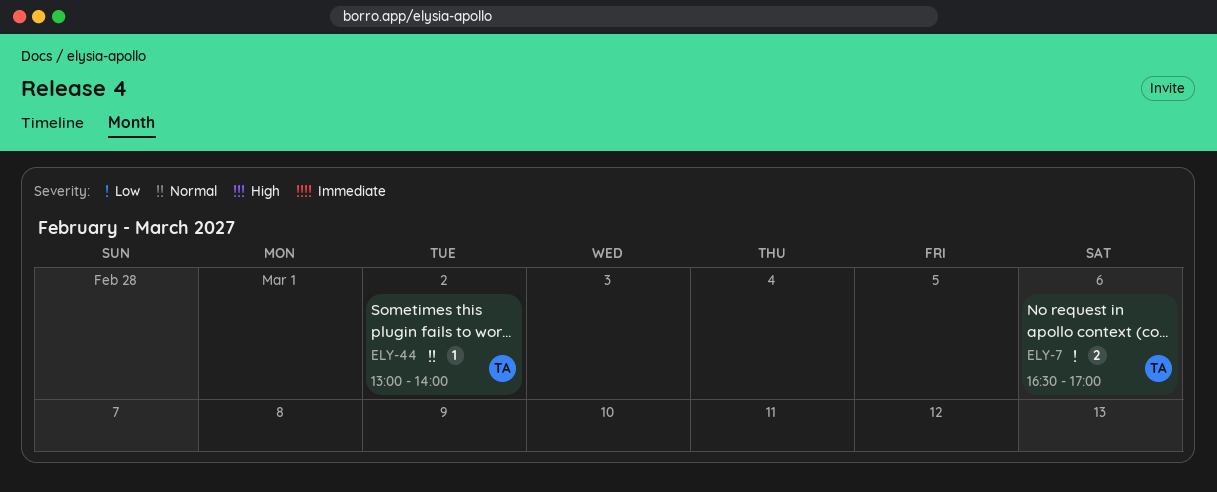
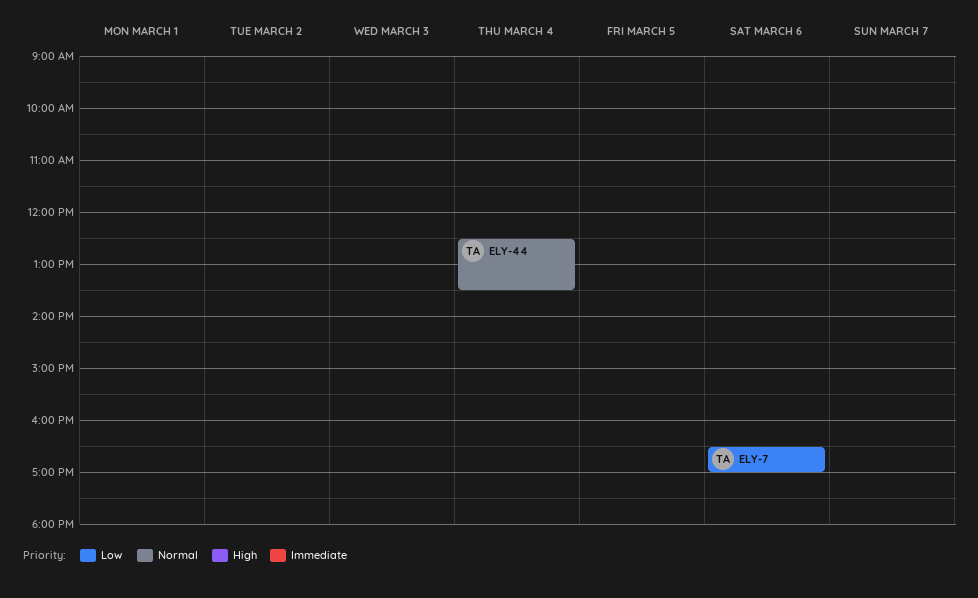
ELY-44, day: Mar 2 -> Mar 4
ELY-44, begins: 13:00 -> 12:30
ELY-44, ends: 14:00 -> 13:30

